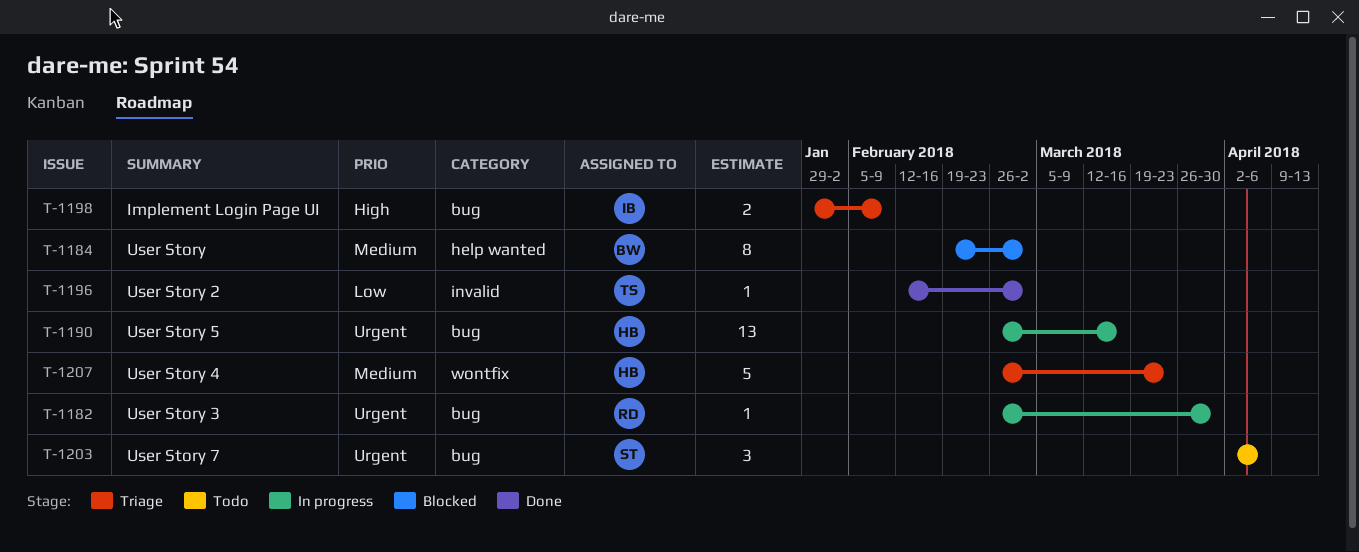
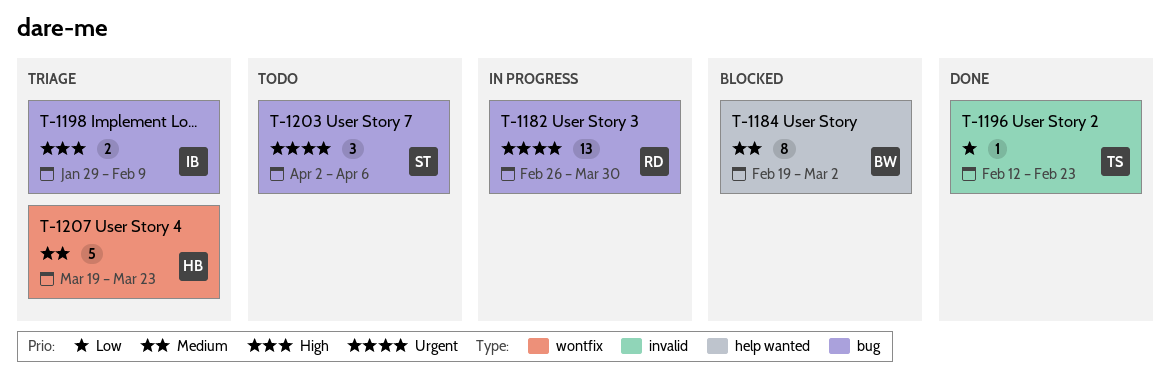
T-1182, estimate: 1 -> 13
T-1190: present -> none
T-1196, due: Mar 2 -> Feb 23
T-1207, start: Feb 26 -> Mar 19

